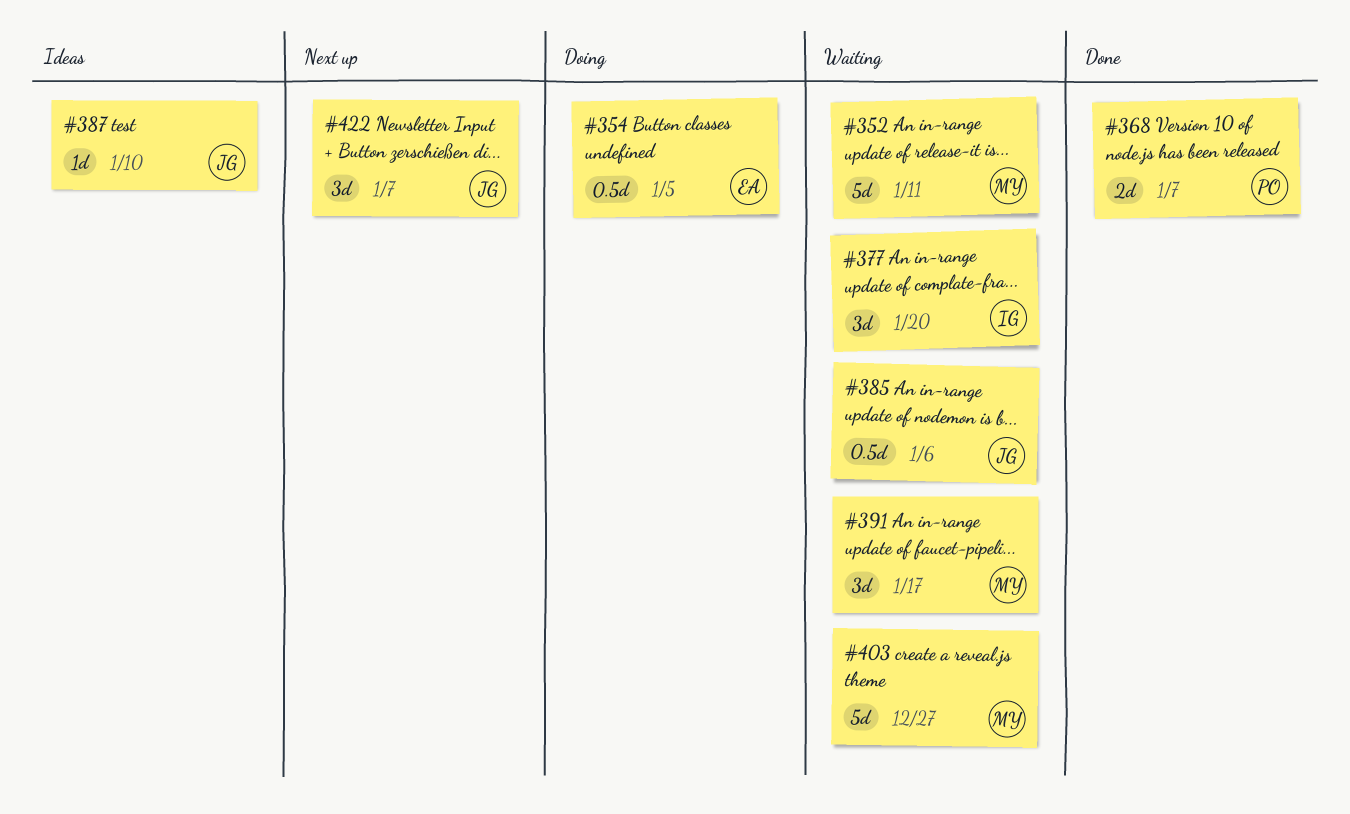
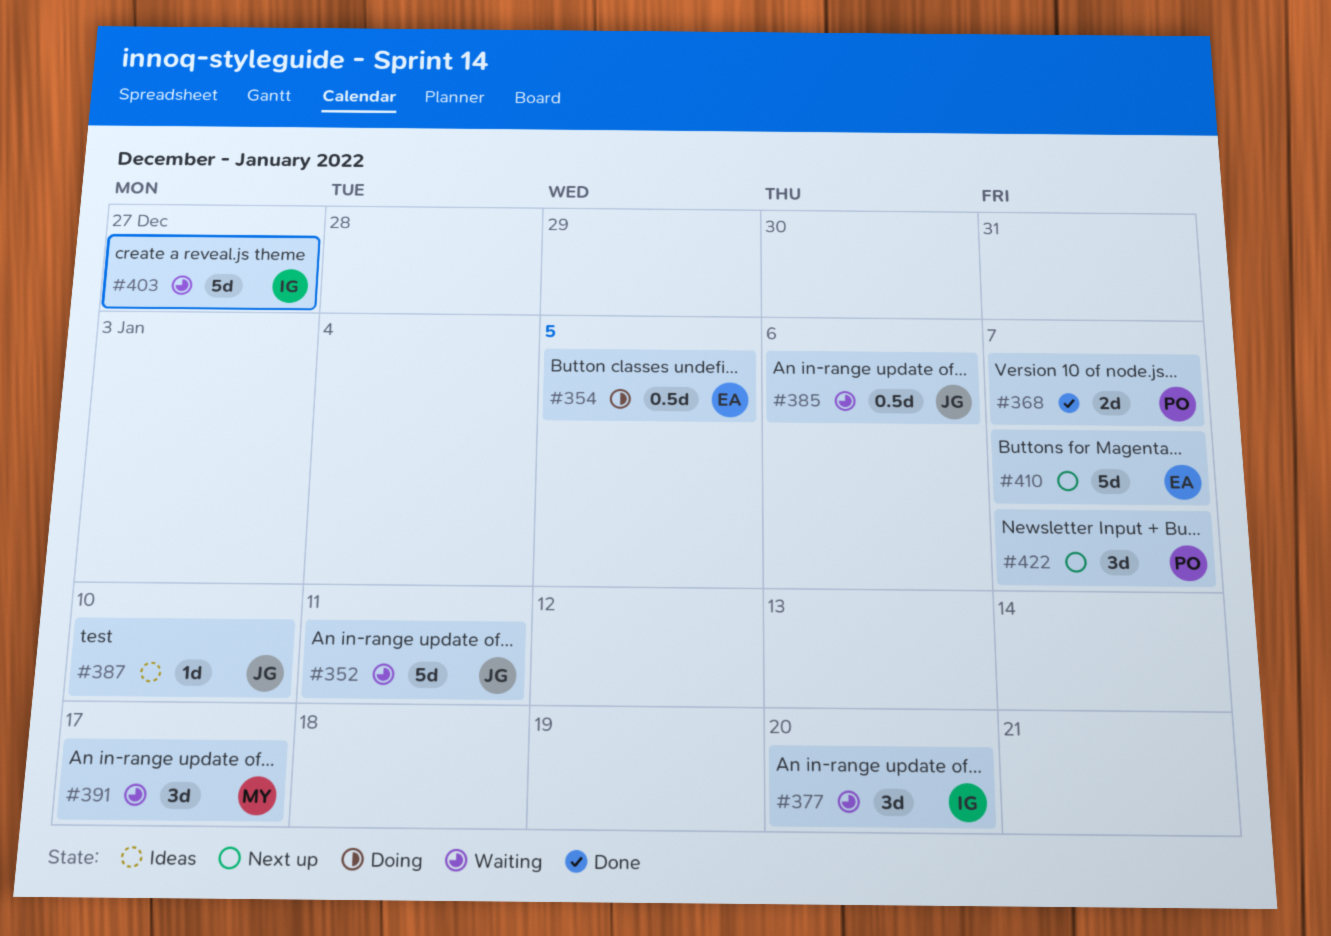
#352, owner: MY -> JG
#403, owner: MY -> IG
#410: none -> present
#422, owner: JG -> PO

